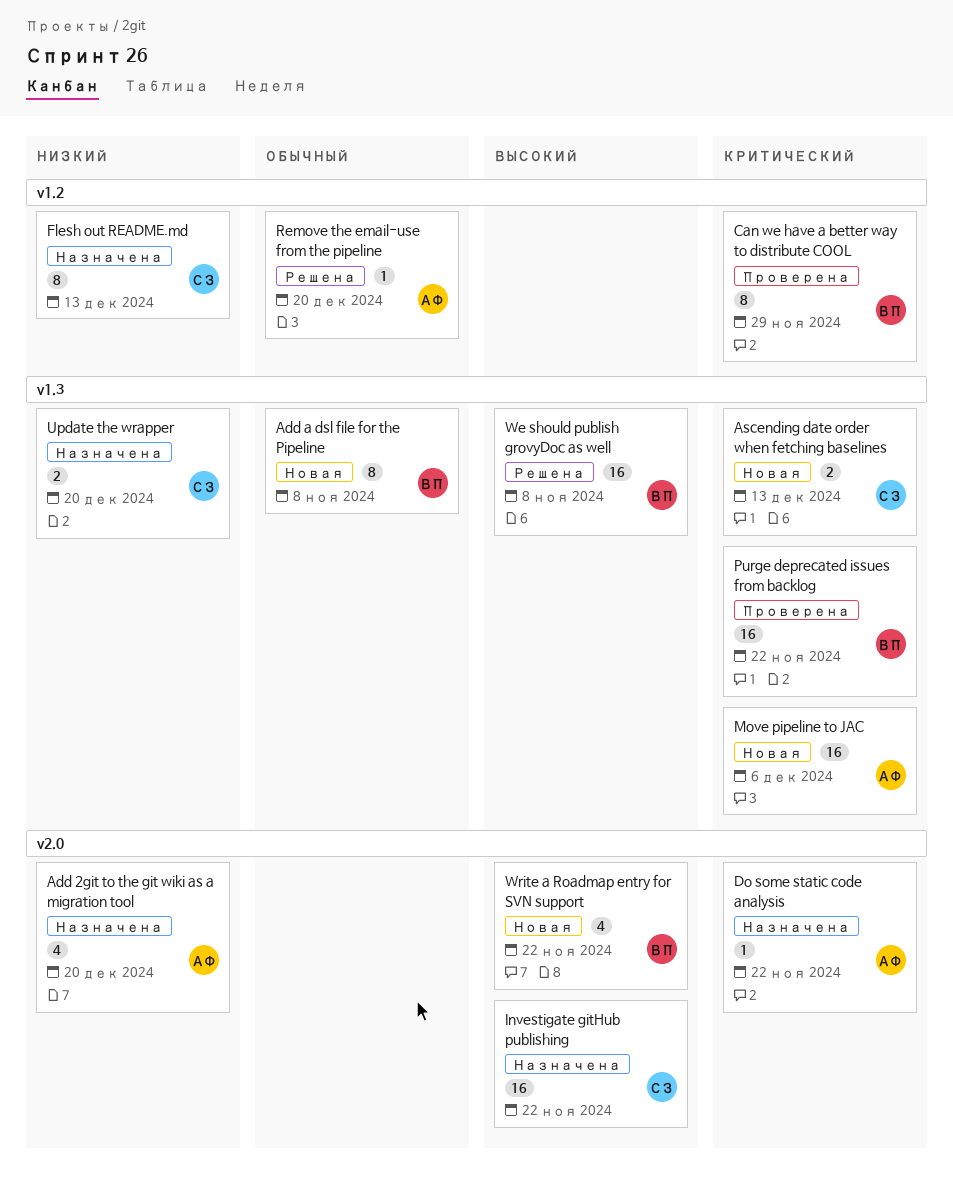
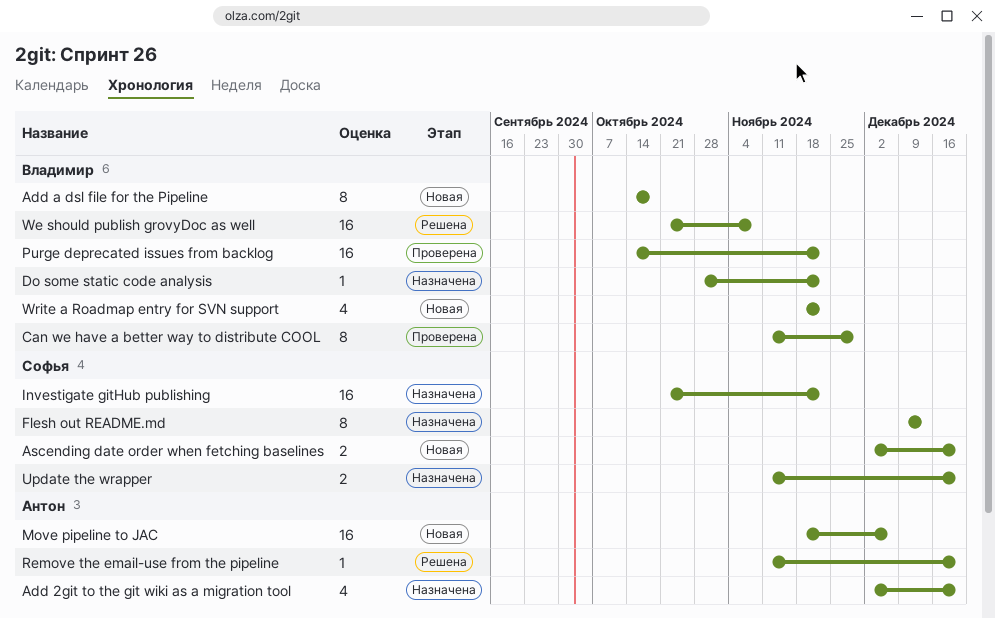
Add a dsl file for the Pipeline, due: Nov 8 -> Oct 18
Ascending date order when fetching baselines, due: Dec 13 -> Dec 20
Do some static code analysis, owner: Антон -> Владимир

